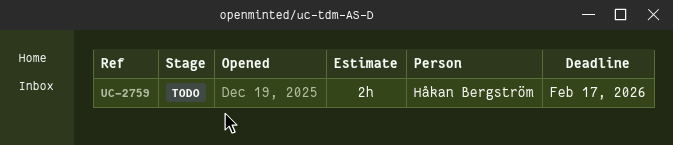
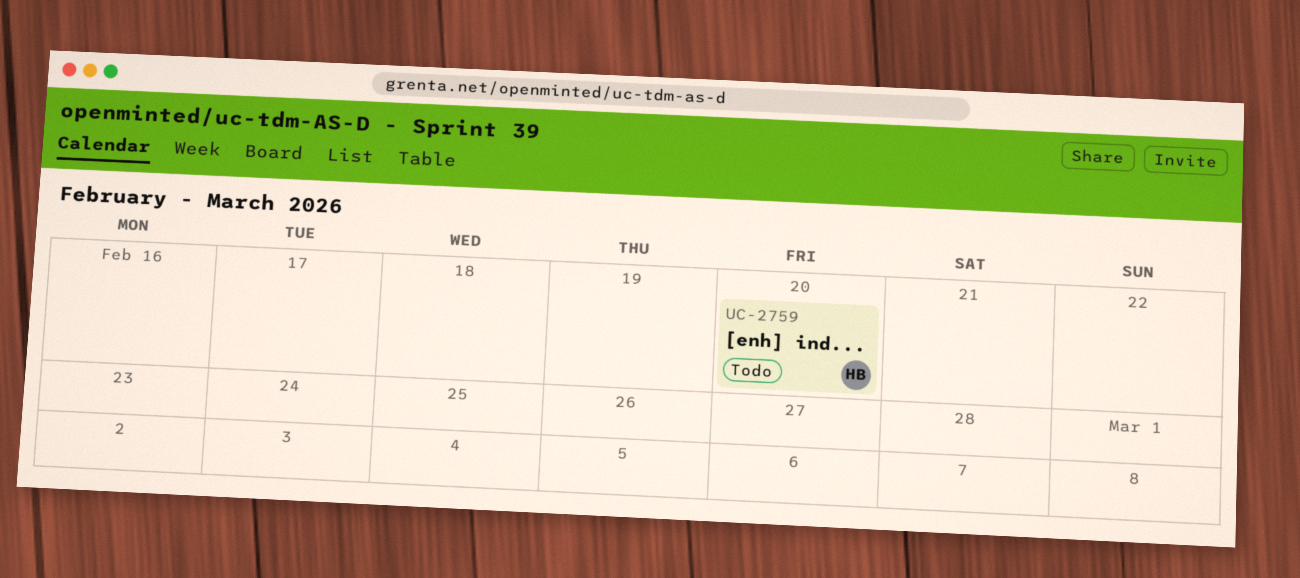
UC-2759, due: Feb 17 -> Feb 20

